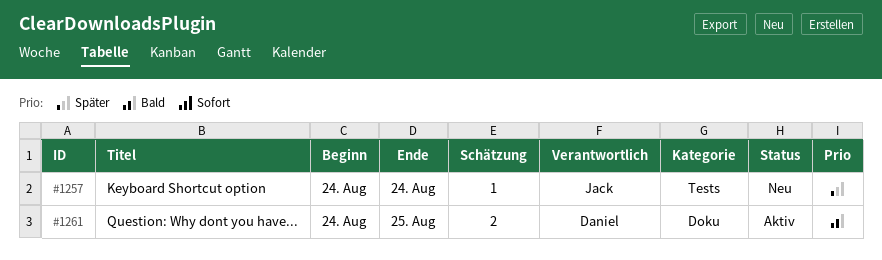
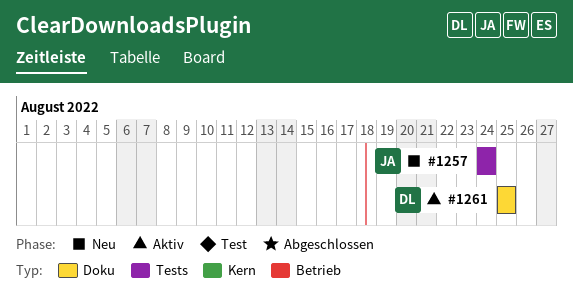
#1261, start: Aug 24 -> Aug 25

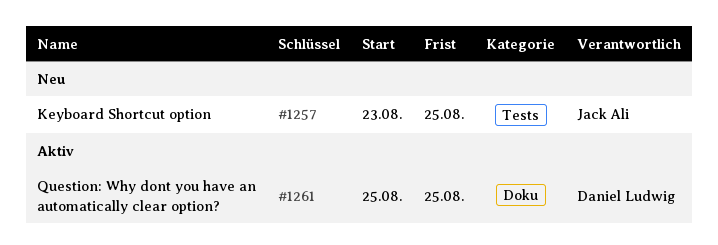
#1257, start: Aug 24 -> Aug 23
#1257, due: Aug 24 -> Aug 25

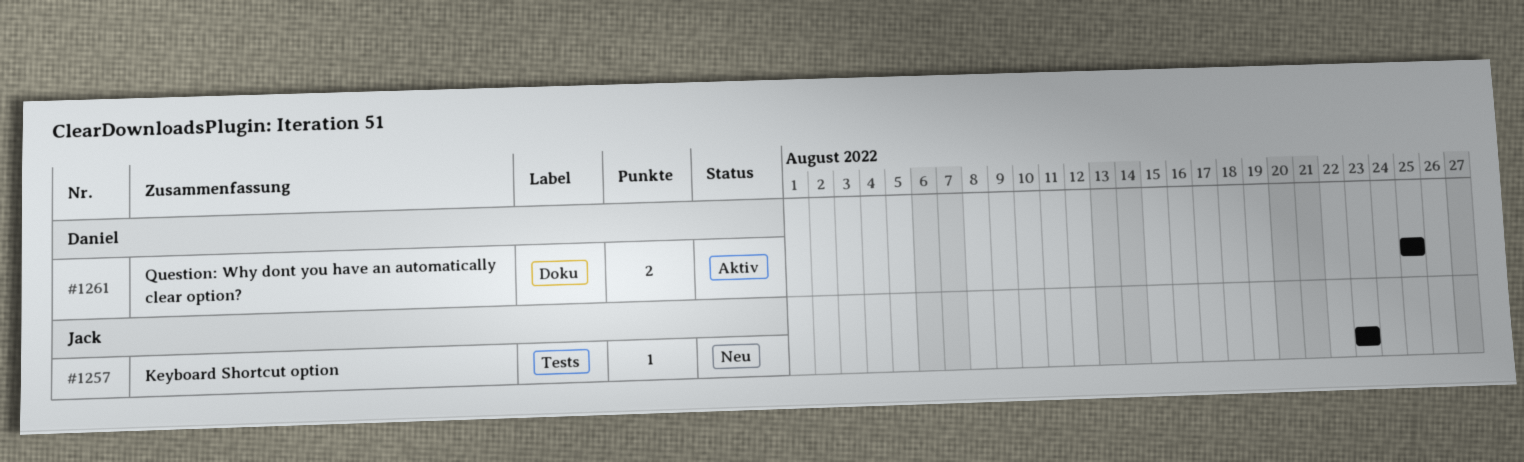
#1257, due: Aug 25 -> Aug 23

